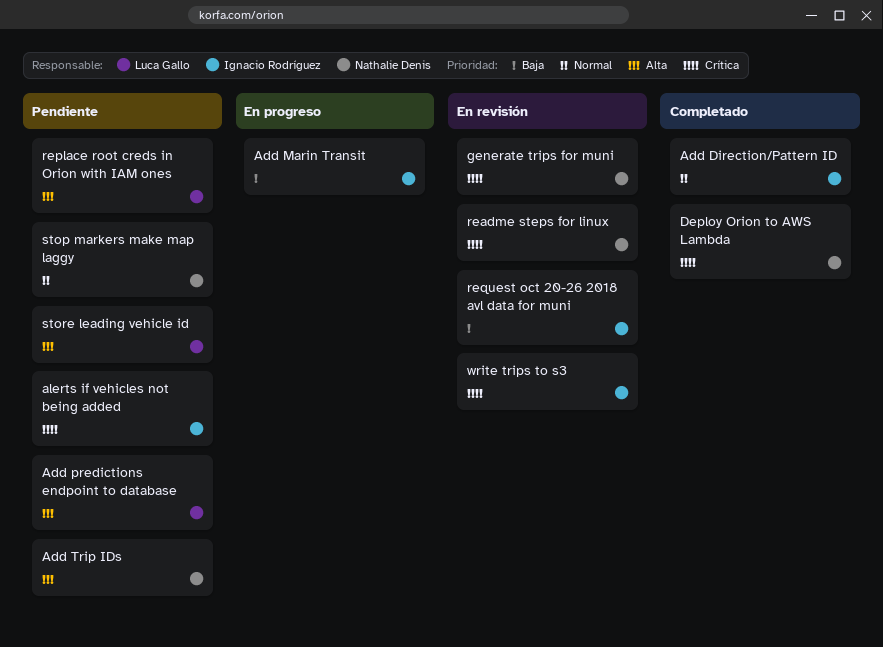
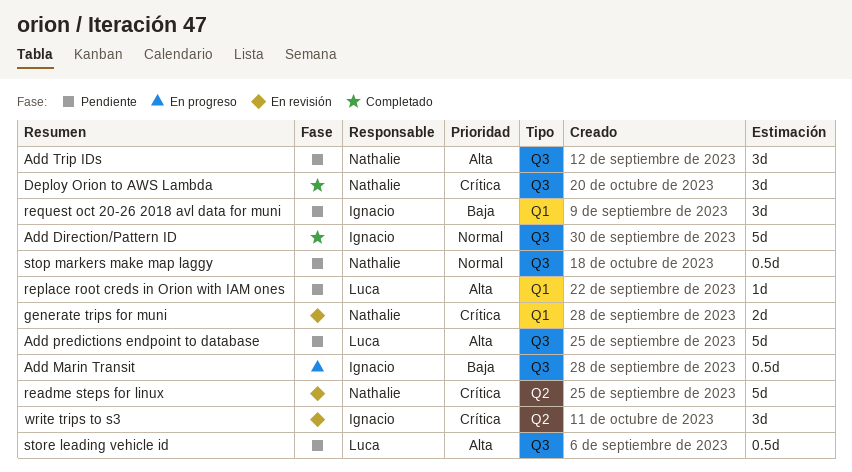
alerts if vehicles not being added: present -> none
request oct 20-26 2018 avl data for muni, status: En revisión -> Pendiente

